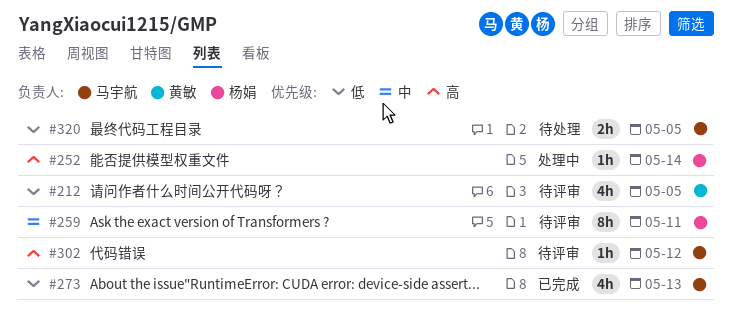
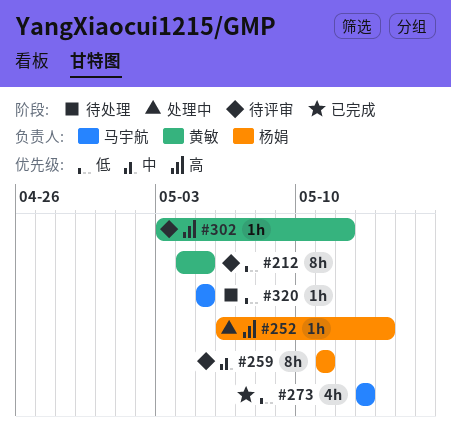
#212, estimate: 4h -> 8h
#302, owner: 马宇航 -> 黄敏
#320, estimate: 2h -> 1h

